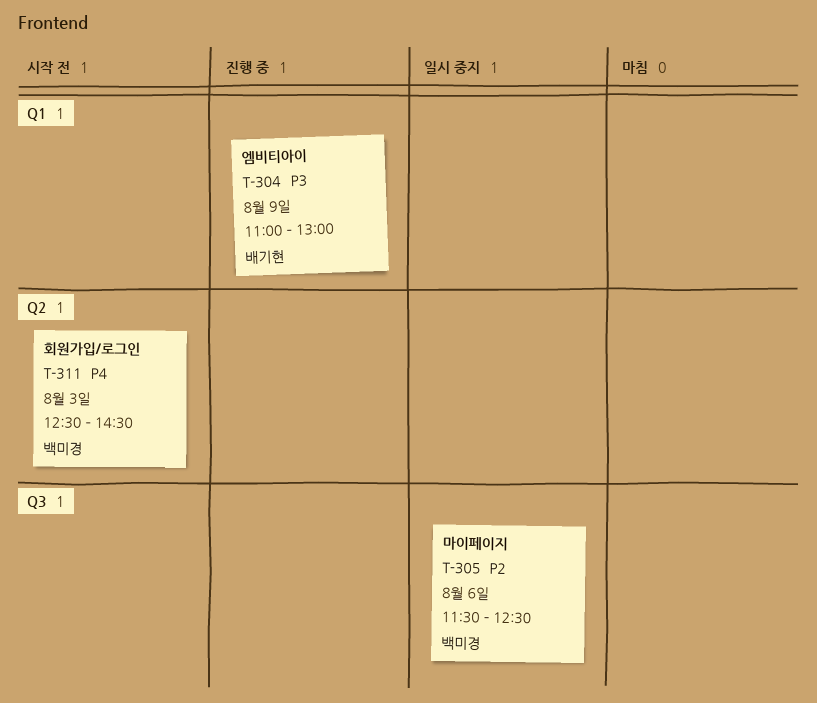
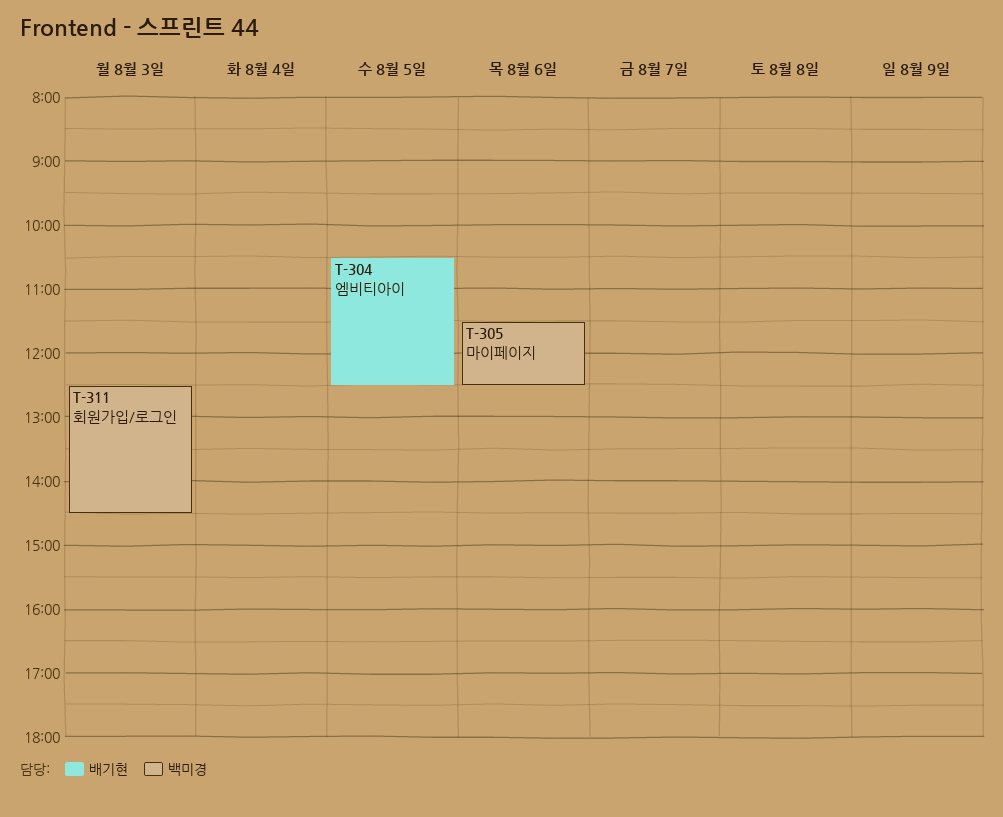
T-304, day: Aug 9 -> Aug 5
T-304, begins: 11:00 -> 10:30
T-304, ends: 13:00 -> 12:30

